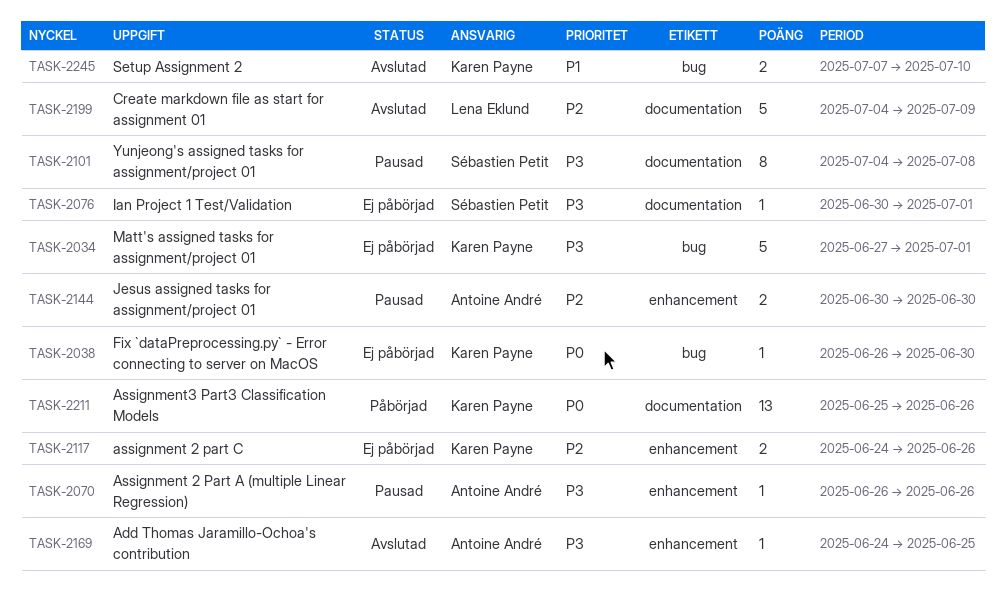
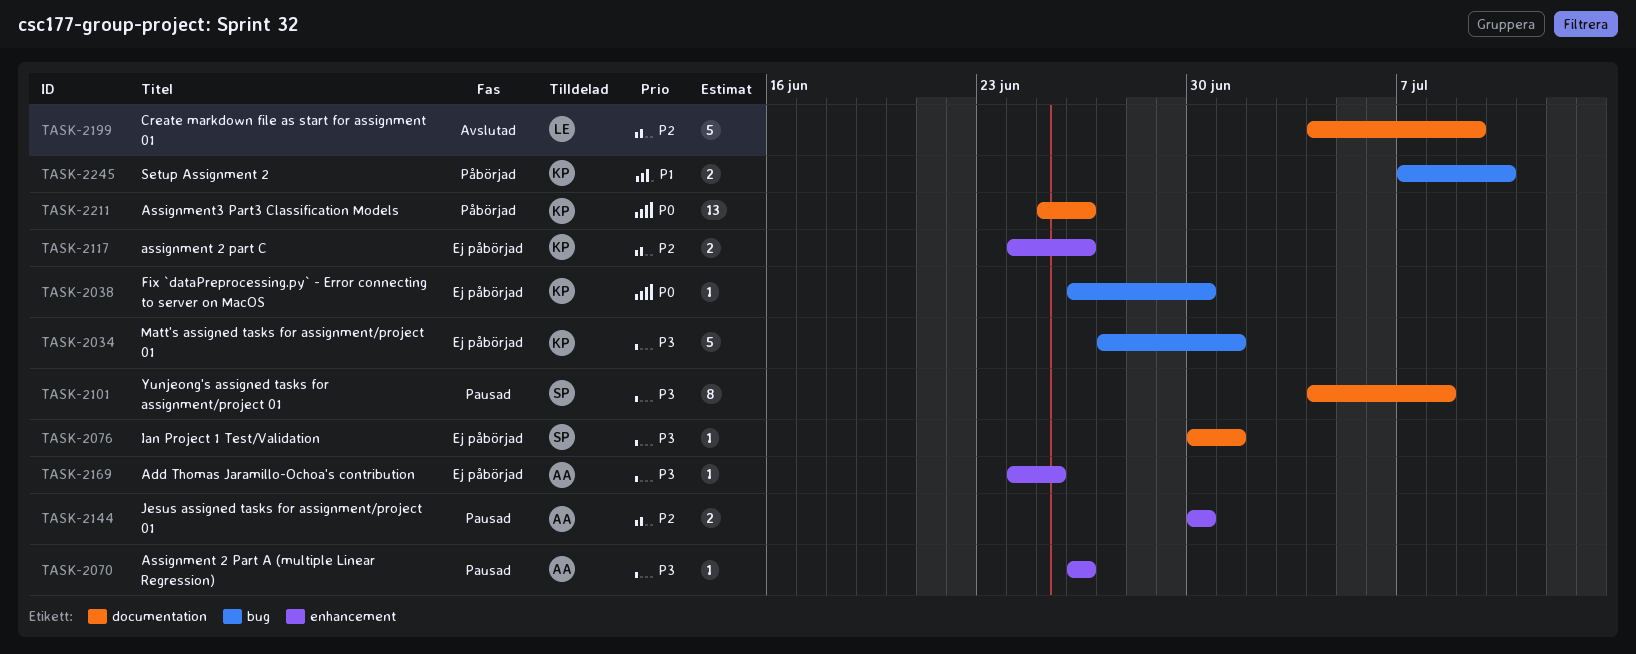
TASK-2169, status: Avslutad -> Ej påbörjad
TASK-2245, status: Avslutad -> Påbörjad

